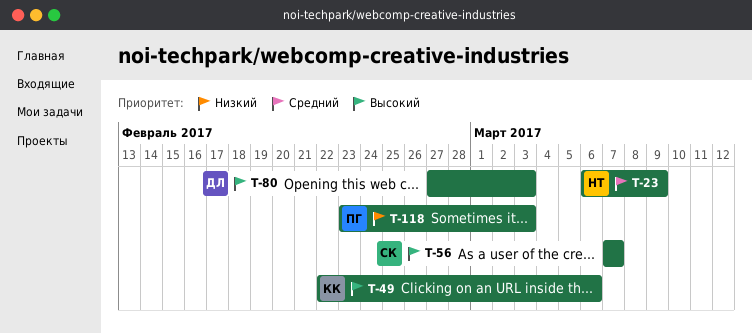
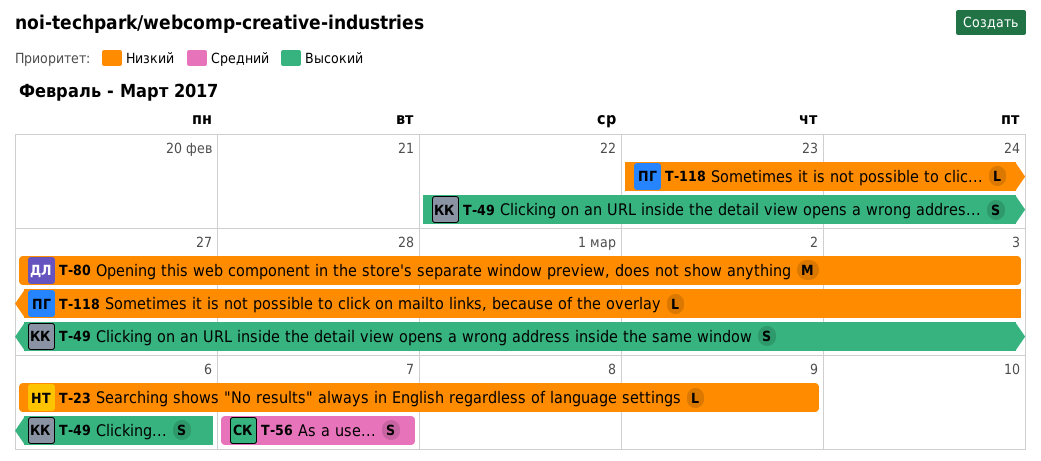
T-23, priority: Средний -> Низкий
T-56, priority: Высокий -> Средний
T-80, priority: Высокий -> Низкий

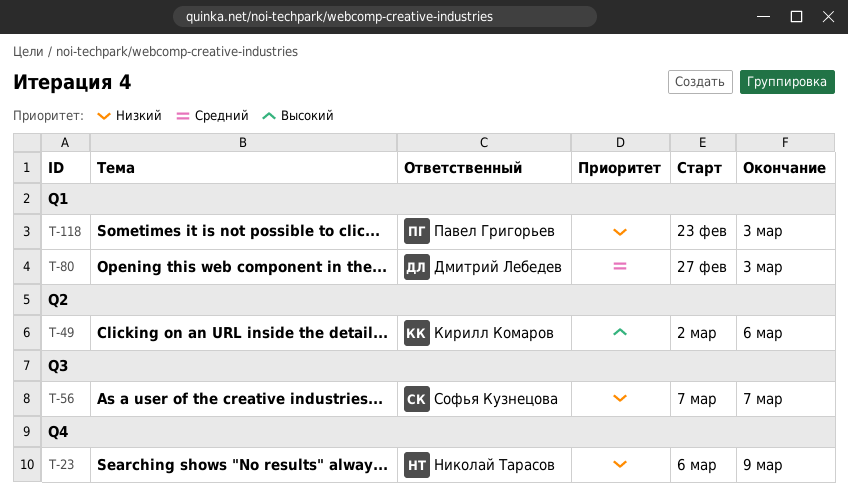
T-49, start: Feb 22 -> Mar 2
T-56, priority: Средний -> Низкий
T-80, priority: Низкий -> Средний

